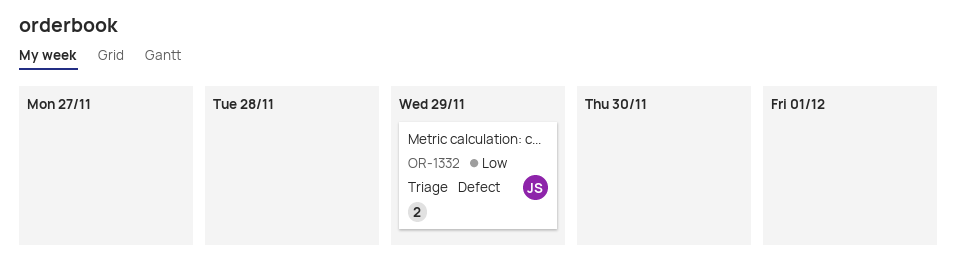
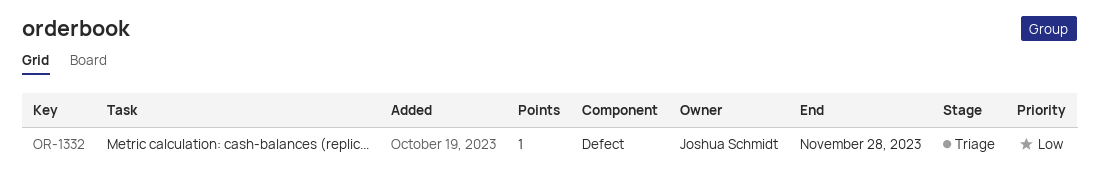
OR-1332, estimate: 2 -> 1
OR-1332, due: Nov 29 -> Nov 28

